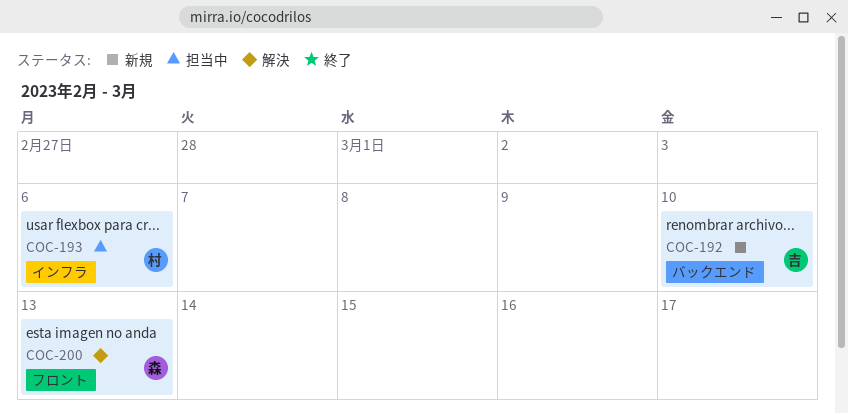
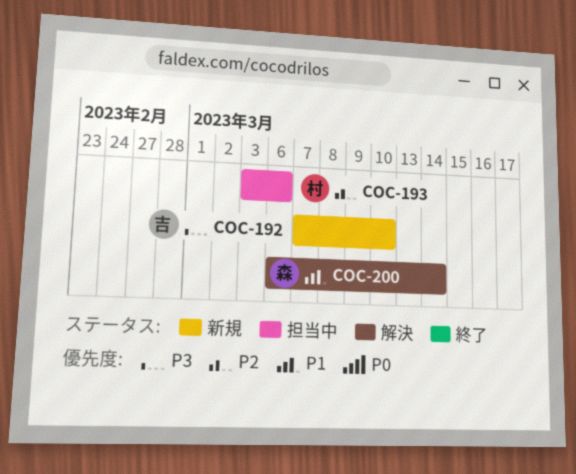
COC-200, due: Mar 13 -> Mar 14

